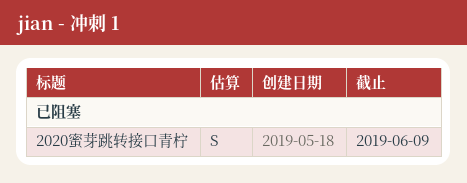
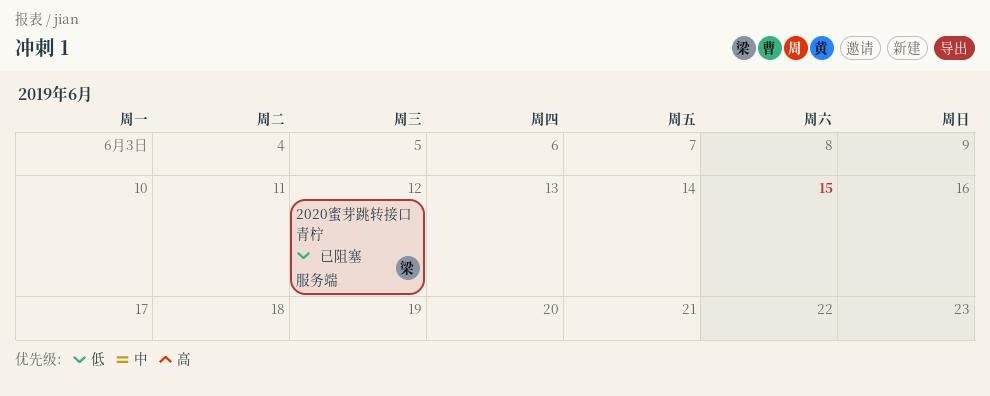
2020蜜芽跳转接口青柠, due: Jun 9 -> Jun 12

